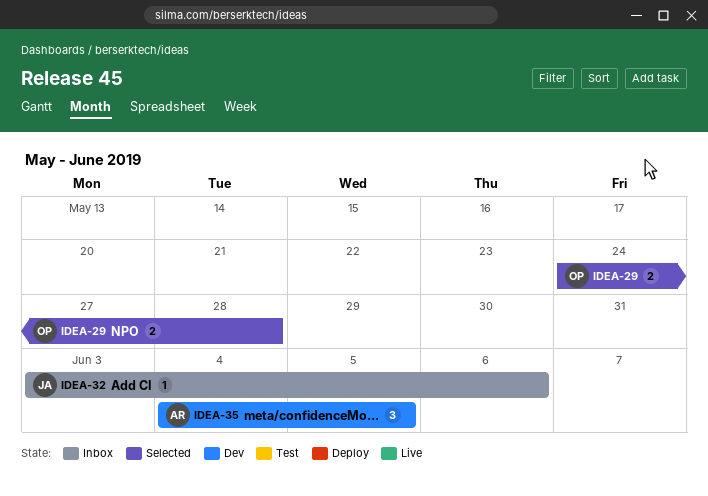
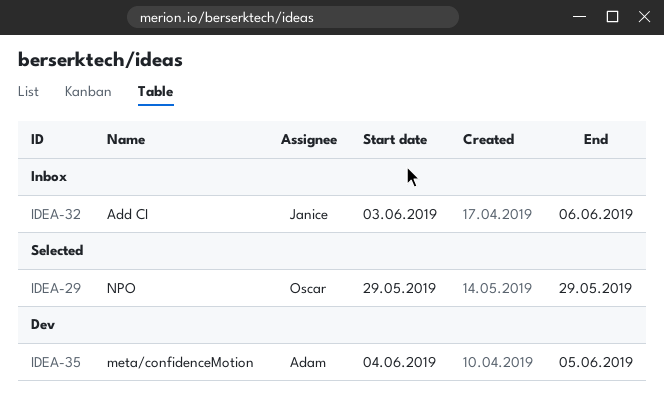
IDEA-29, start: May 24 -> May 29
IDEA-29, due: May 28 -> May 29

